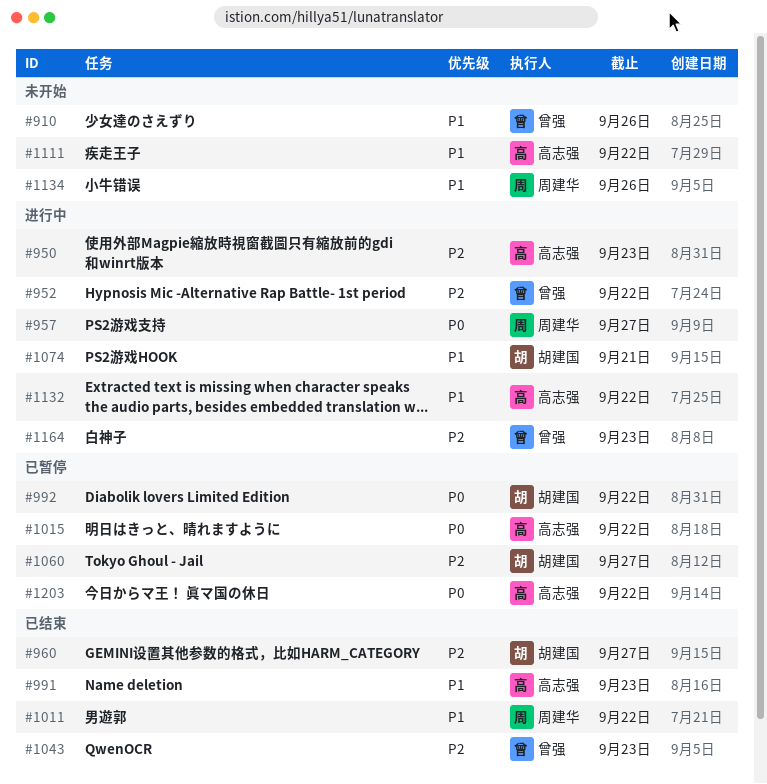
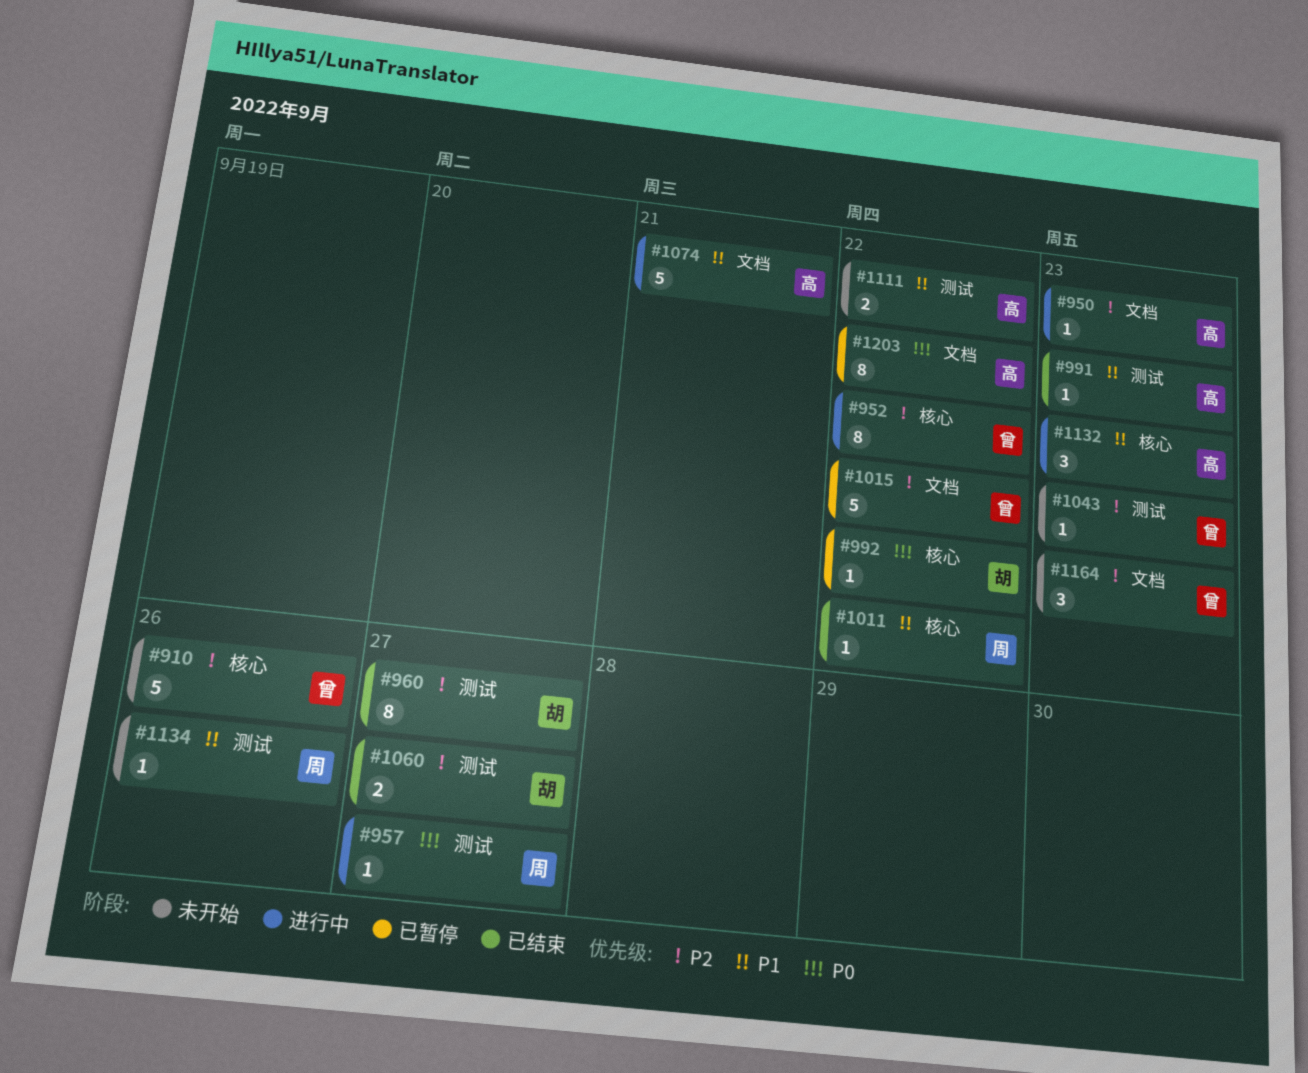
#910, priority: P1 -> P2
#1015, owner: 高志强 -> 曾强
#1015, priority: P0 -> P2
#1043, status: 已结束 -> 未开始
#1060, status: 已暂停 -> 已结束
#1074, owner: 胡建国 -> 高志强
#1132, due: Sep 22 -> Sep 23
#1164, status: 进行中 -> 未开始

